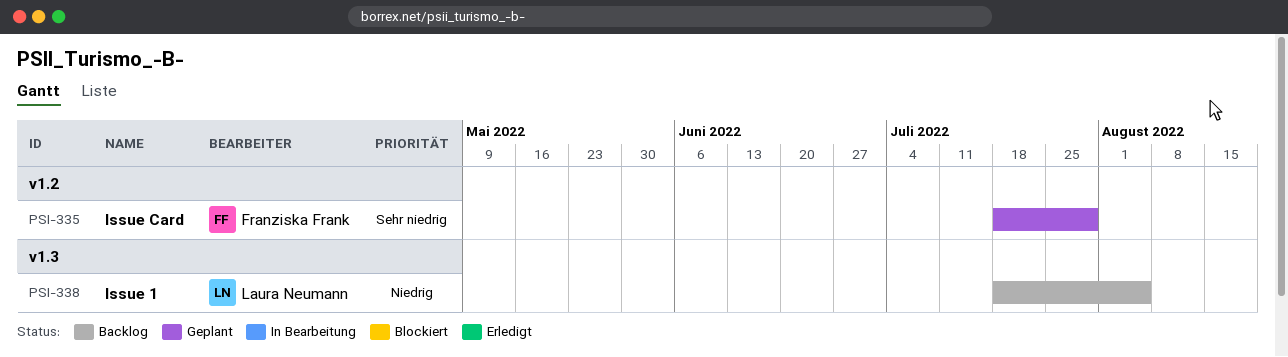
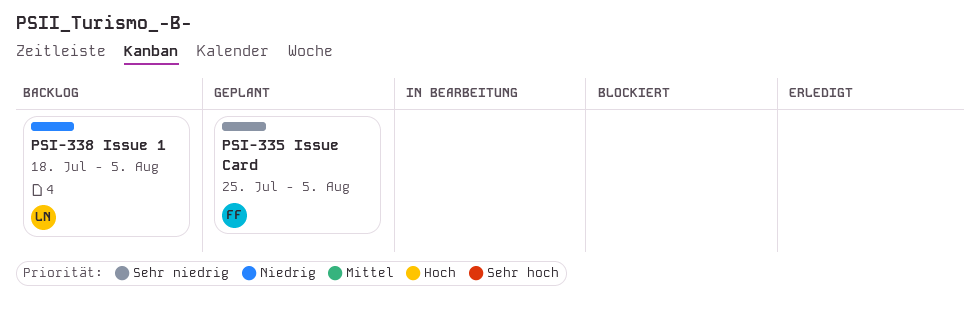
PSI-335, start: Jul 18 -> Jul 25
PSI-335, due: Jul 29 -> Aug 5

